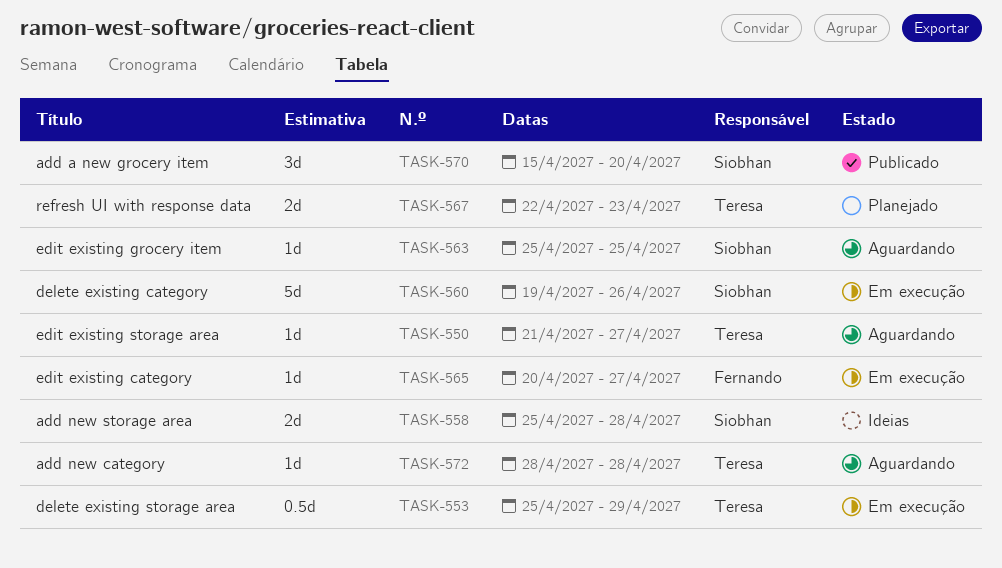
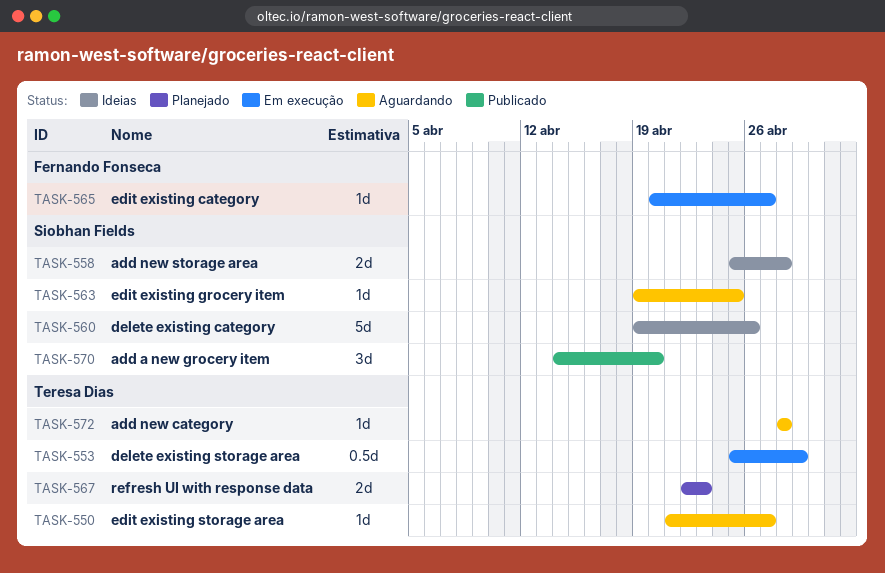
TASK-560, status: Em execução -> Ideias
TASK-563, start: Apr 25 -> Apr 19
TASK-570, start: Apr 15 -> Apr 14

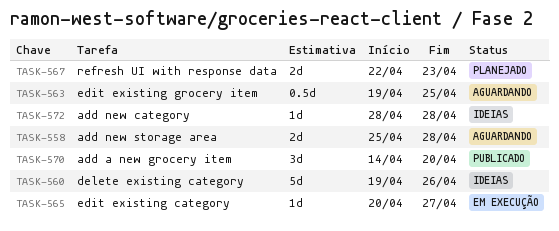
TASK-550: present -> none
TASK-553: present -> none
TASK-558, status: Ideias -> Aguardando
TASK-563, estimate: 1d -> 0.5d
TASK-572, status: Aguardando -> Ideias

